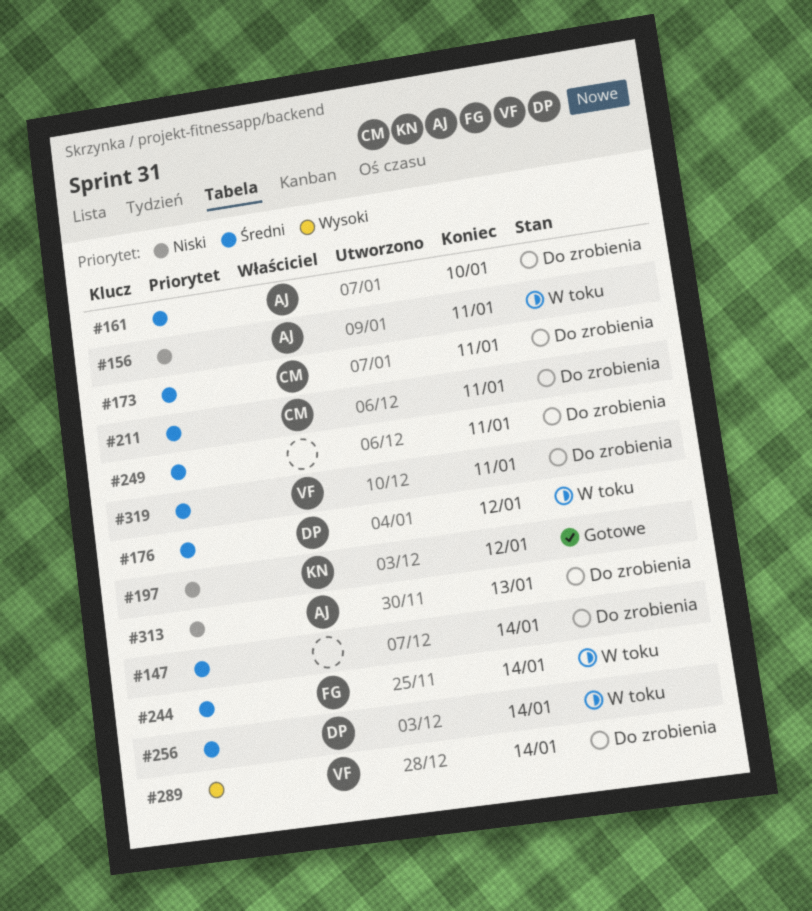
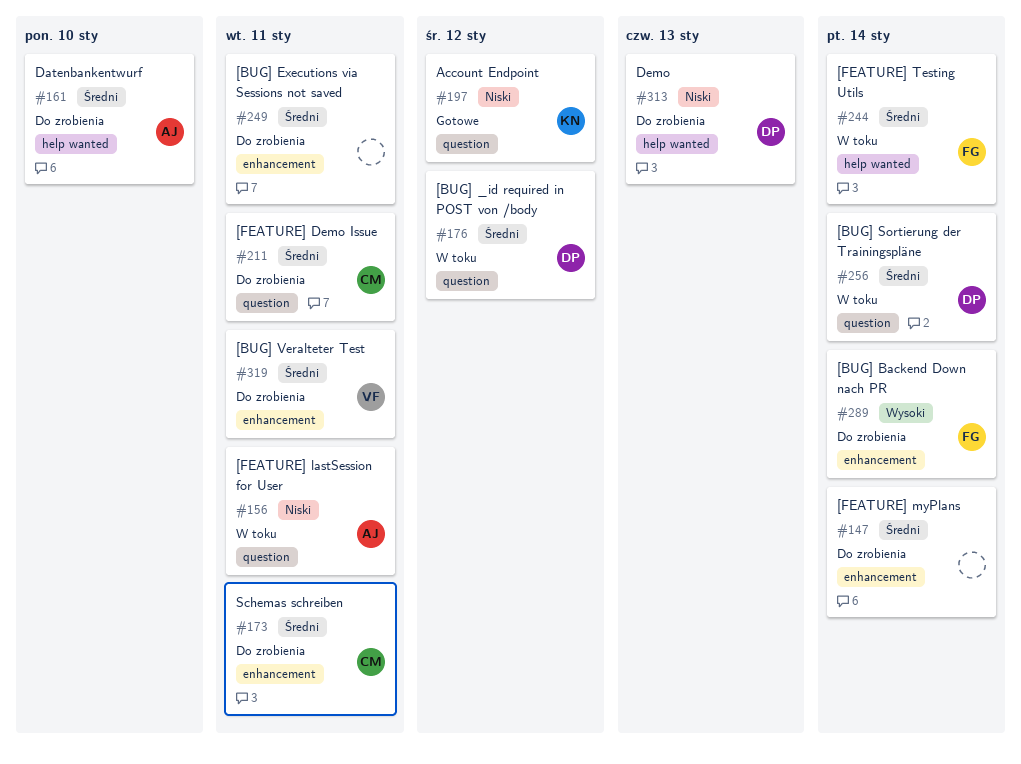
#289, owner: VF -> FG
#313, owner: AJ -> DP

